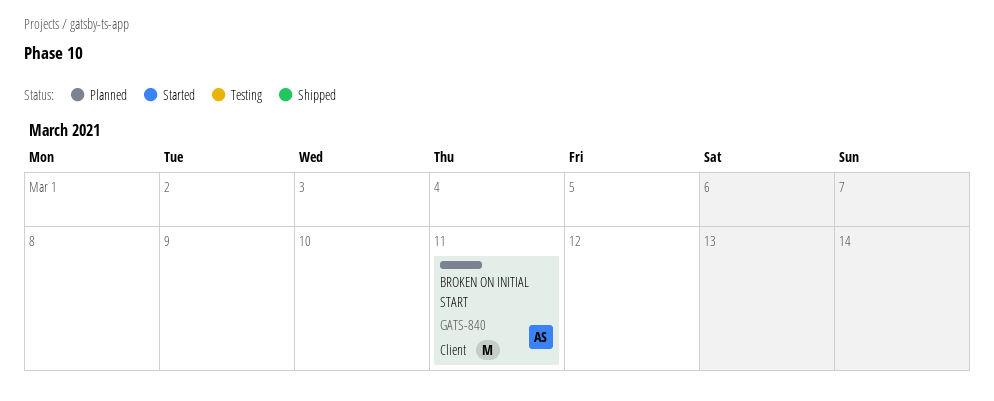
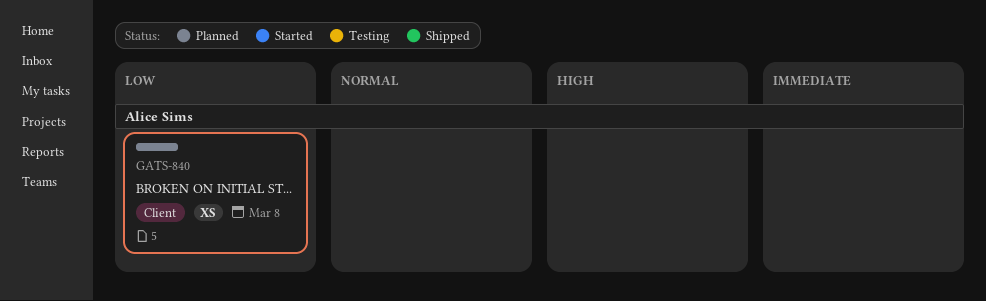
GATS-840, estimate: M -> XS
GATS-840, due: Mar 11 -> Mar 8

